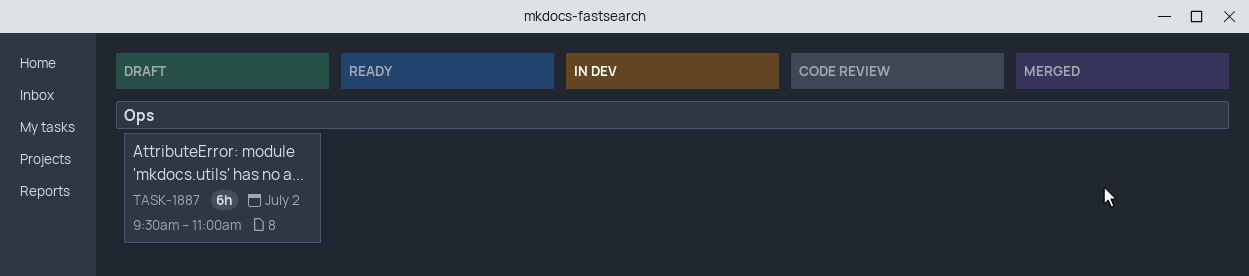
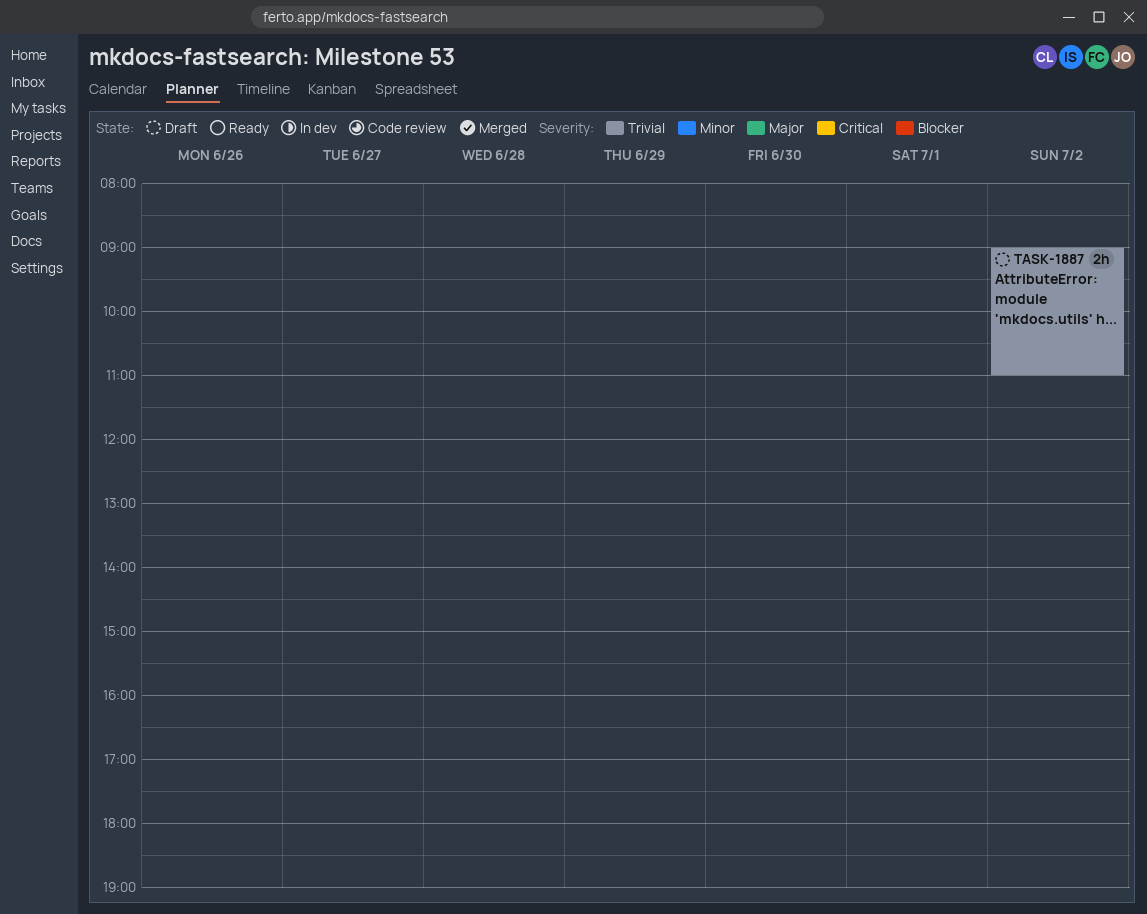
TASK-1887, estimate: 6h -> 2h
TASK-1887, begins: 09:30 -> 09:00

